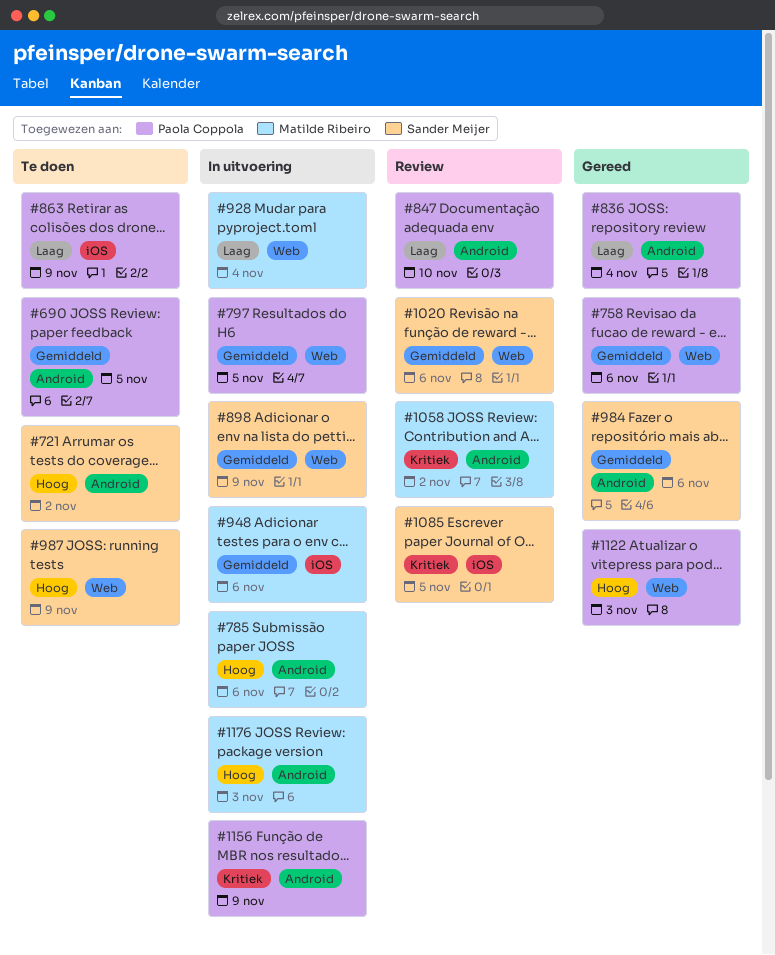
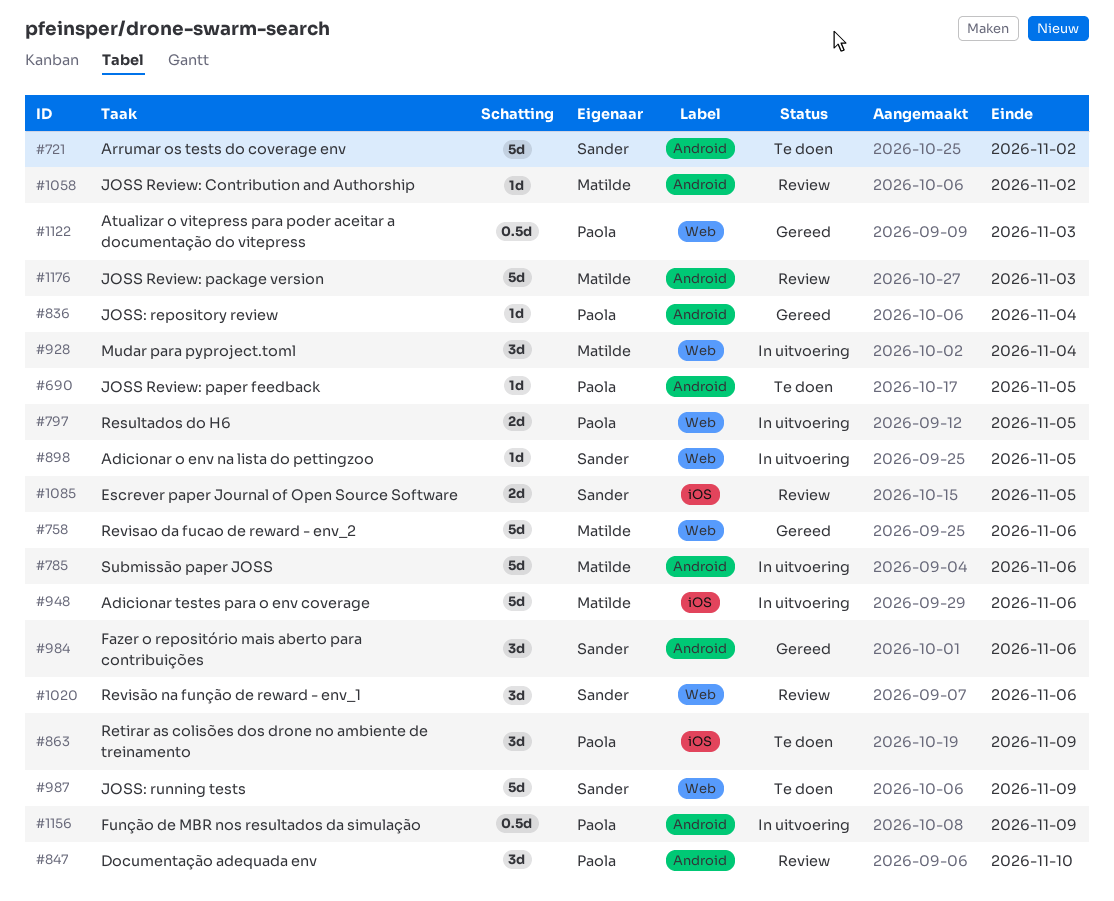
#758, owner: Paola Coppola -> Matilde Ribeiro
#898, due: Nov 9 -> Nov 5
#1176, status: In uitvoering -> Review

